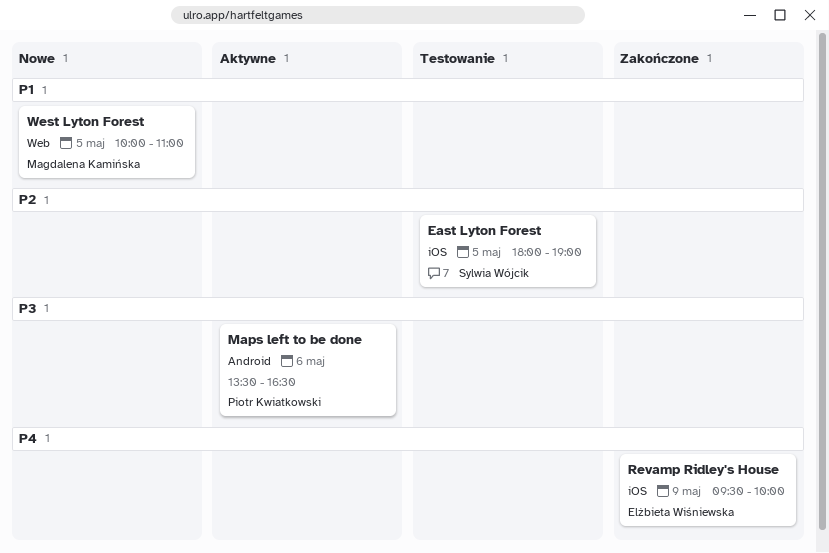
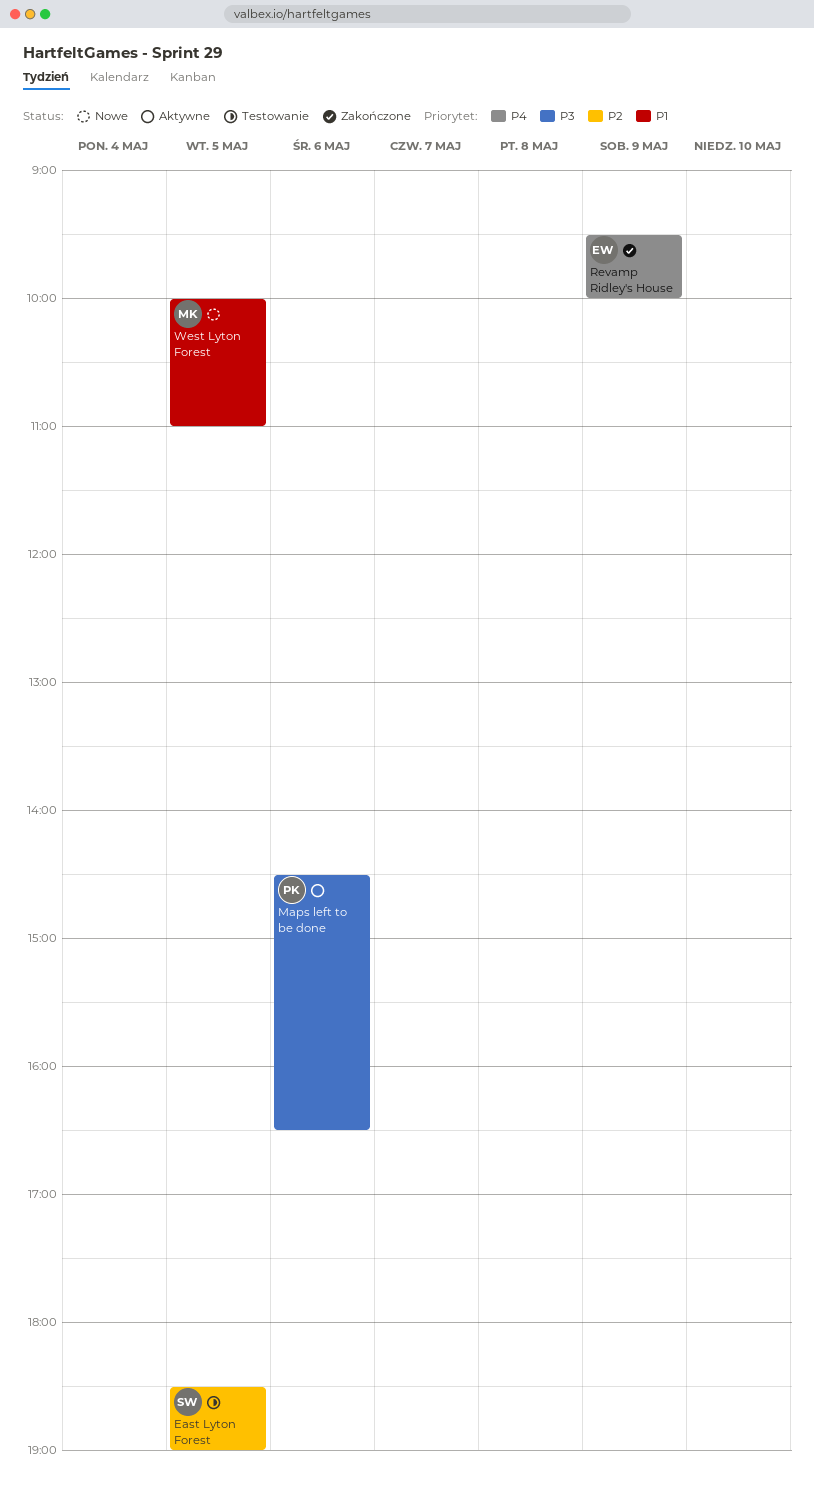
East Lyton Forest, begins: 18:00 -> 18:30
Maps left to be done, begins: 13:30 -> 14:30

